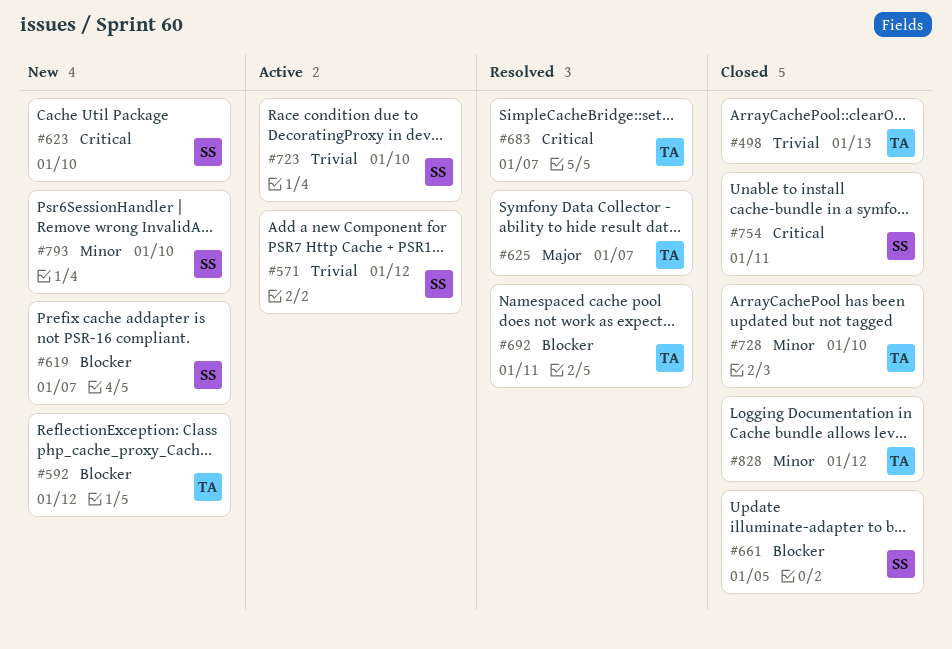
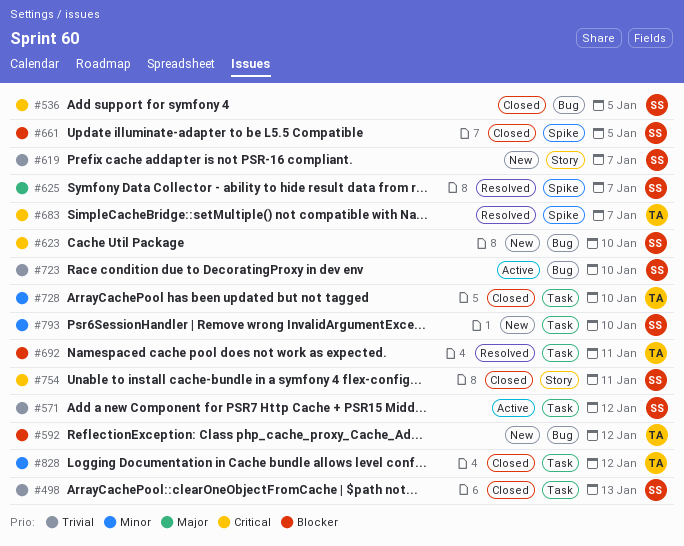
#498, owner: TA -> SS
#536: none -> present
#619, priority: Blocker -> Trivial
#625, owner: TA -> SS

